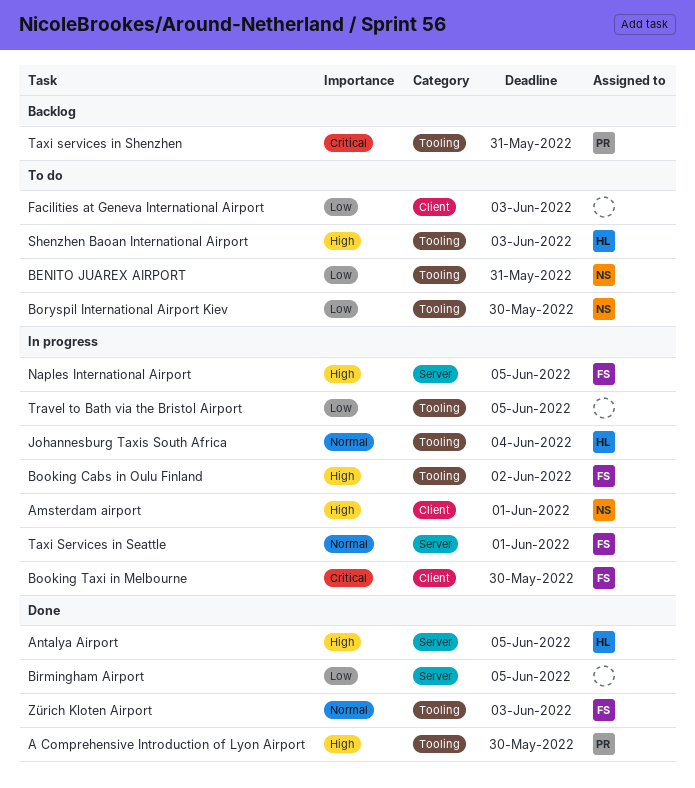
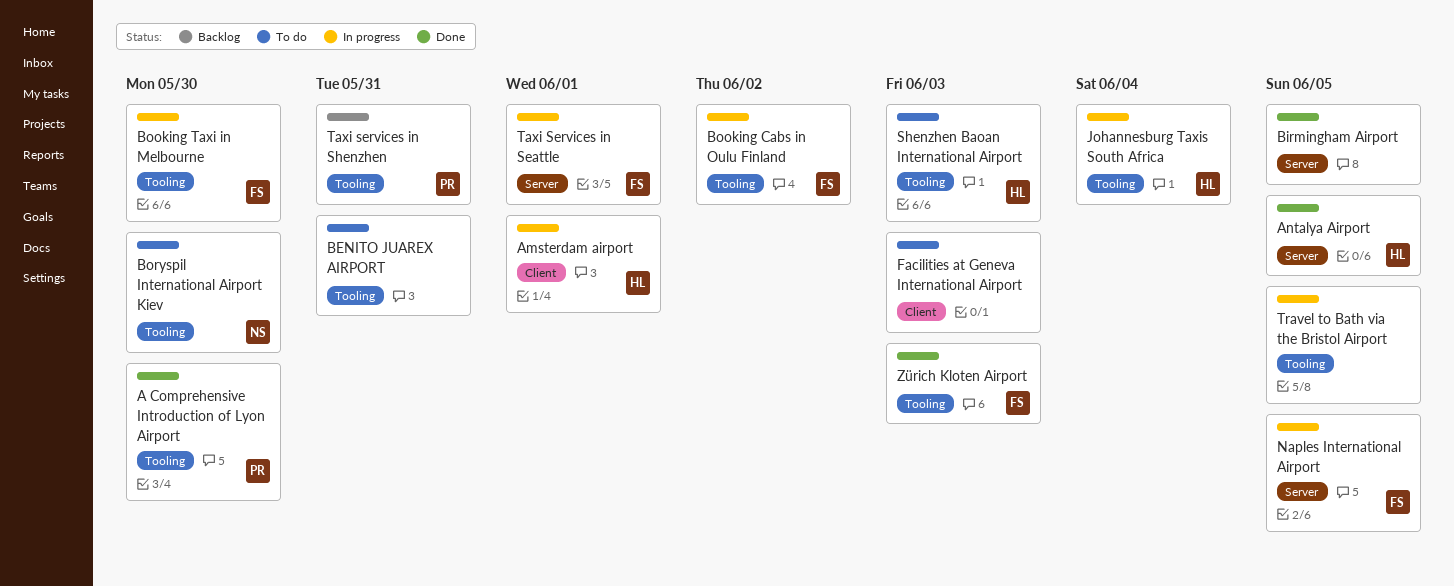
Amsterdam airport, owner: NS -> HL
BENITO JUAREX AIRPORT, owner: NS -> none
Booking Taxi in Melbourne, label: Client -> Tooling

